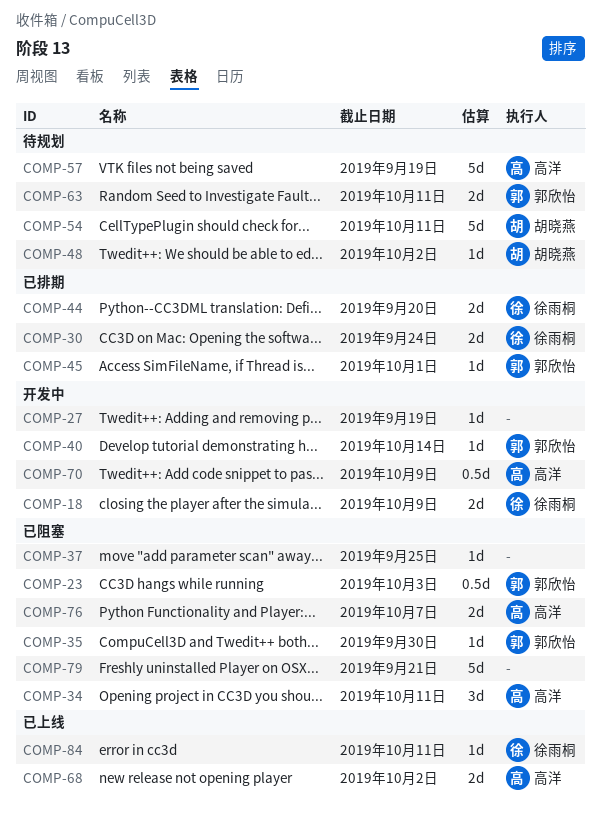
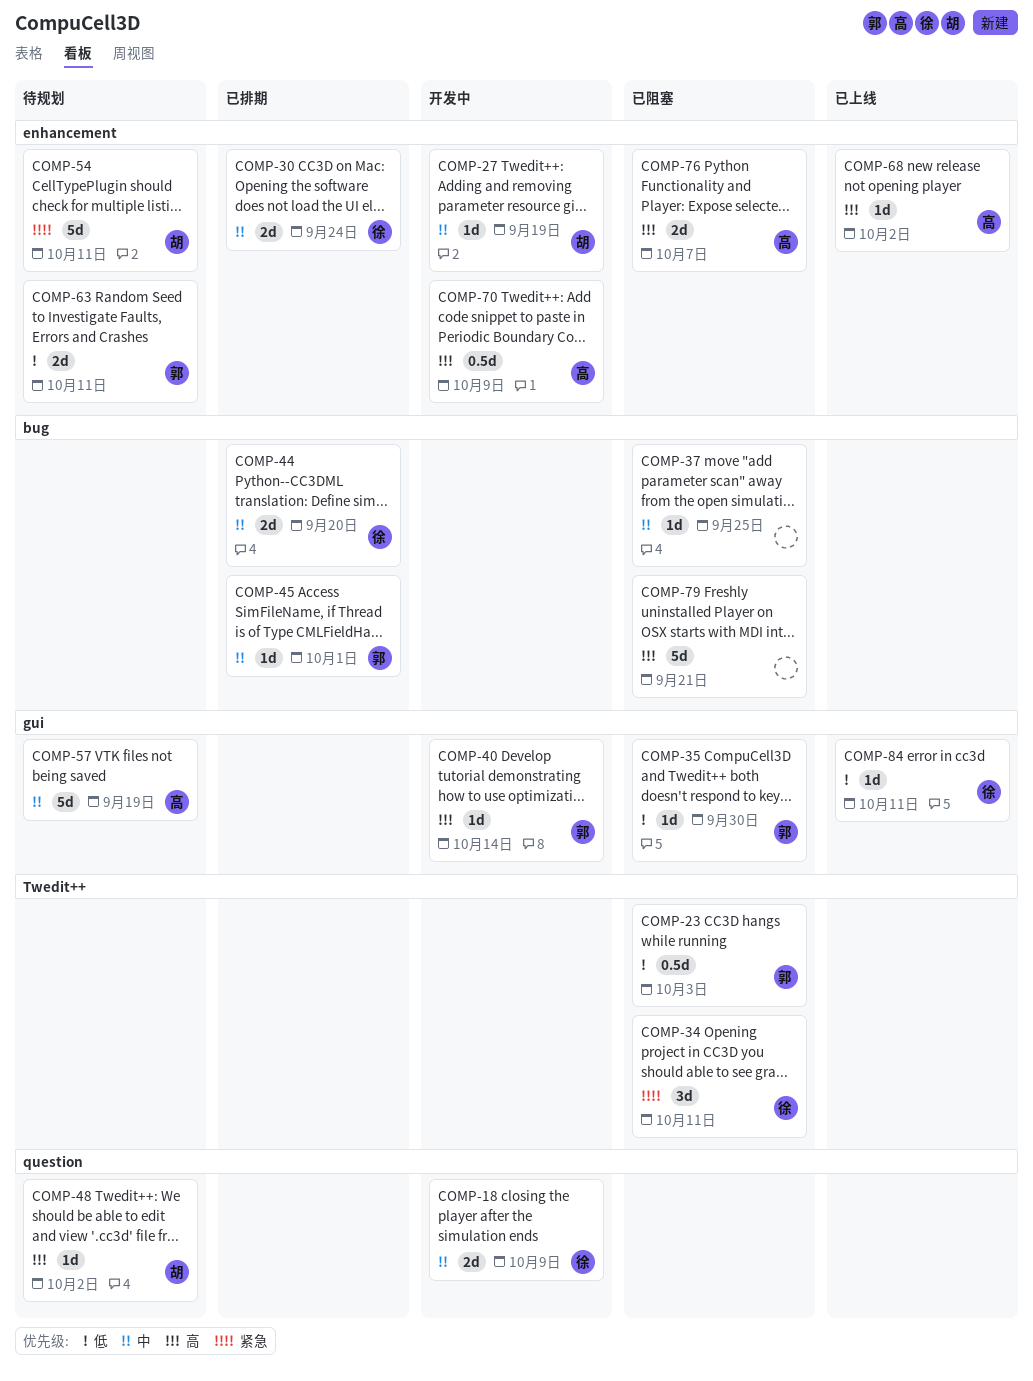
COMP-27, owner: none -> 胡晓燕
COMP-34, owner: 高洋 -> 徐雨桐
COMP-68, estimate: 2d -> 1d

